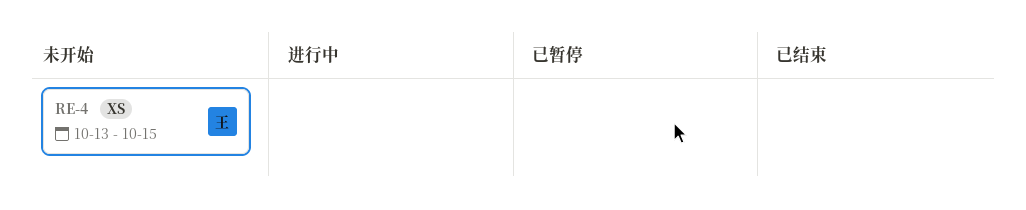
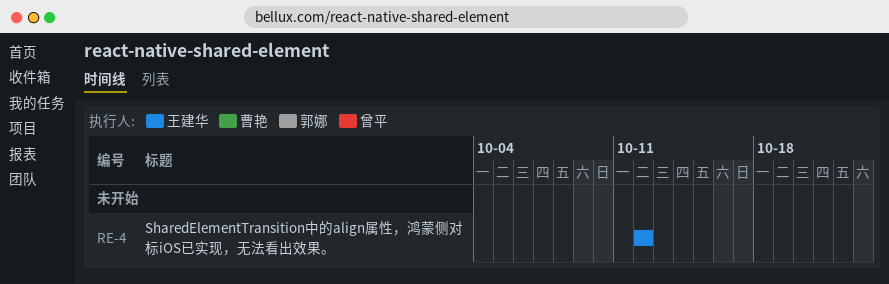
RE-4, start: Oct 13 -> Oct 12
RE-4, due: Oct 15 -> Oct 12

